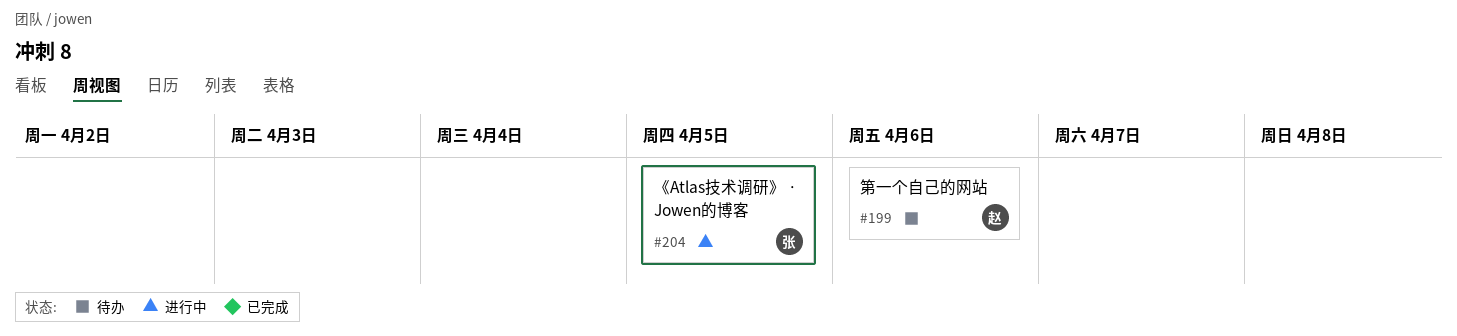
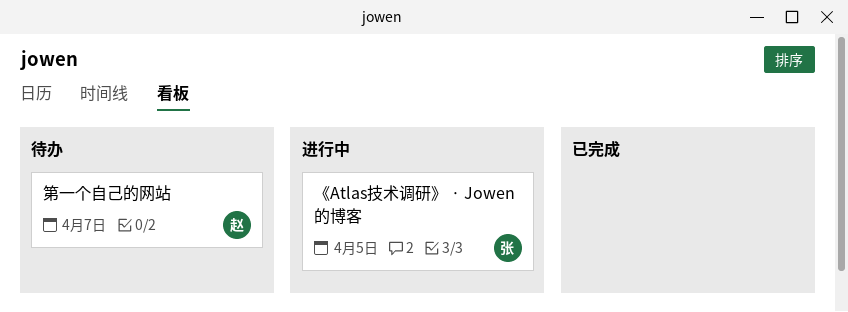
第一个自己的网站, due: Apr 6 -> Apr 7

